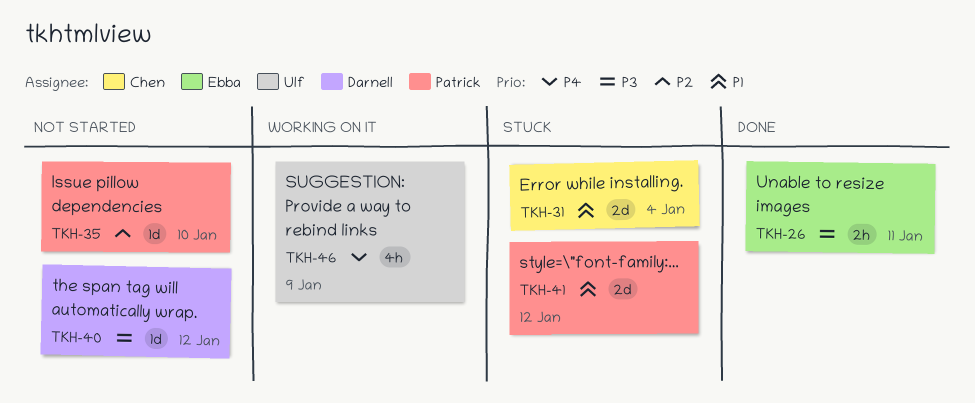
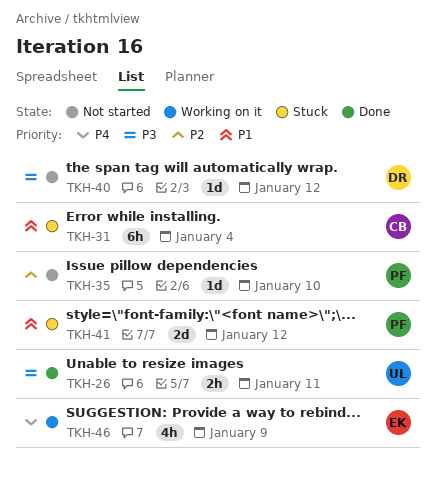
TKH-26, owner: Ebba -> Ulf
TKH-31, estimate: 2d -> 6h
TKH-46, owner: Ulf -> Ebba

